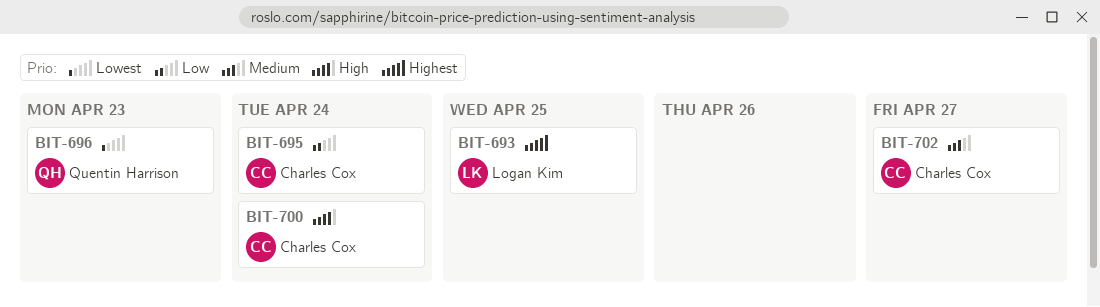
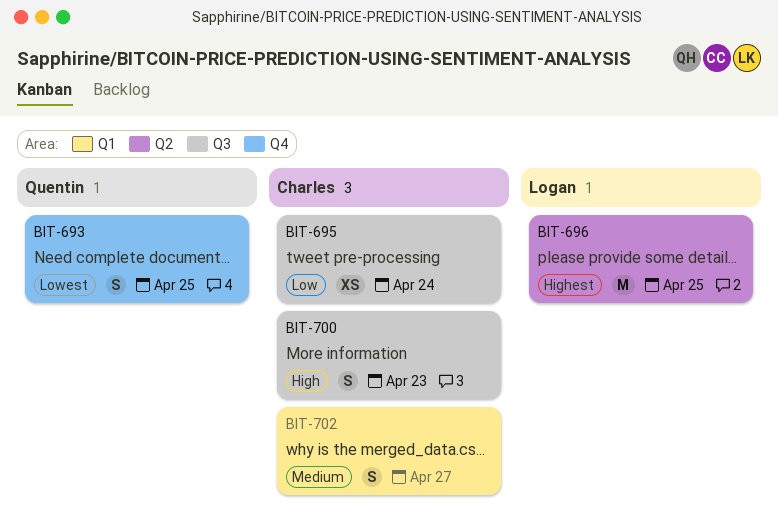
BIT-693, owner: Logan Kim -> Quentin Harrison
BIT-693, priority: Highest -> Lowest
BIT-696, owner: Quentin Harrison -> Logan Kim
BIT-696, priority: Lowest -> Highest
BIT-696, due: Apr 23 -> Apr 25
BIT-700, due: Apr 24 -> Apr 23

